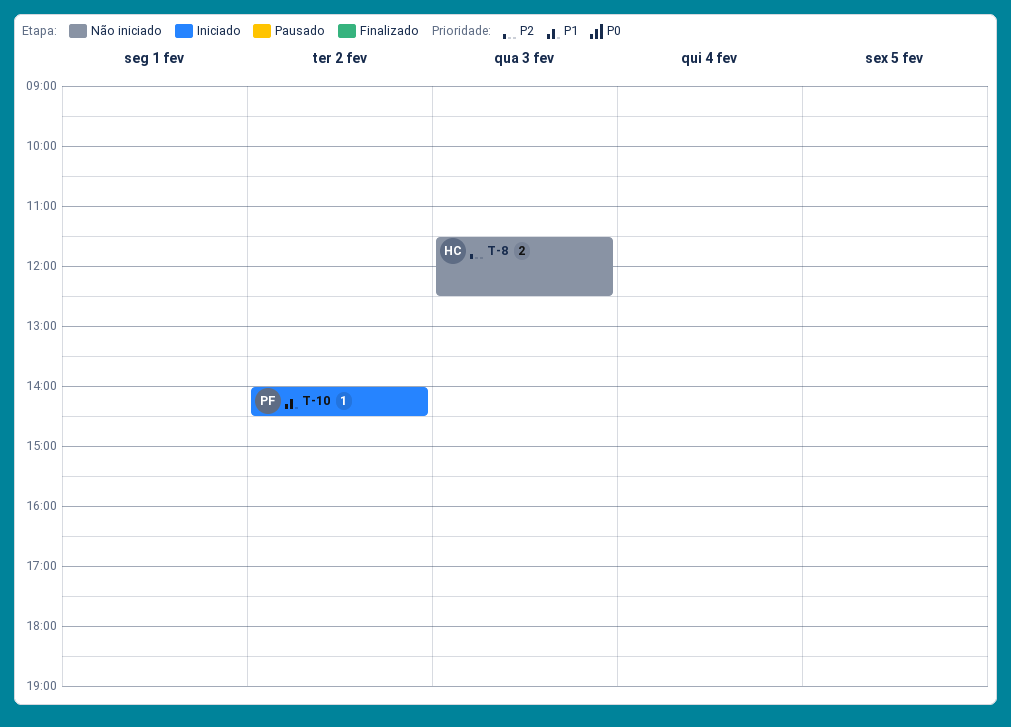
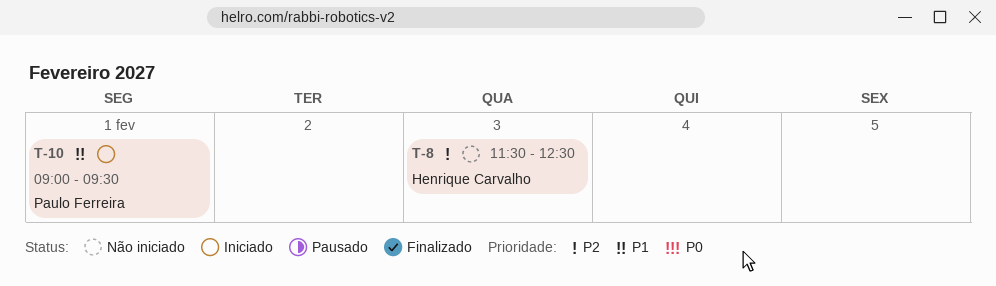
T-10, day: Feb 2 -> Feb 1
T-10, begins: 14:00 -> 09:00
T-10, ends: 14:30 -> 09:30

